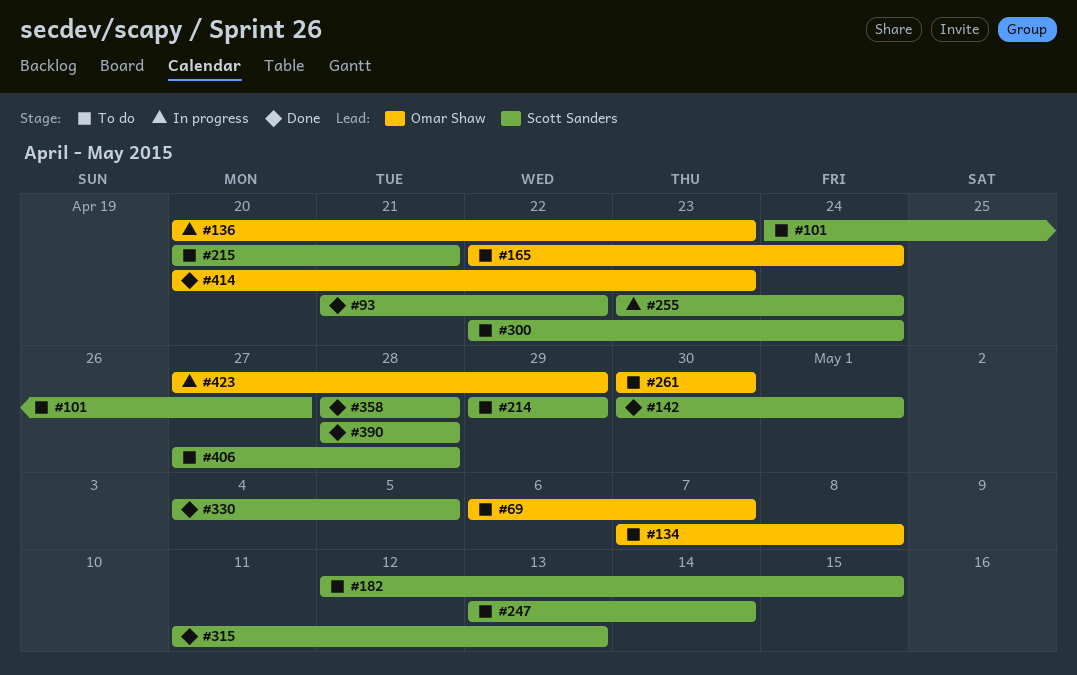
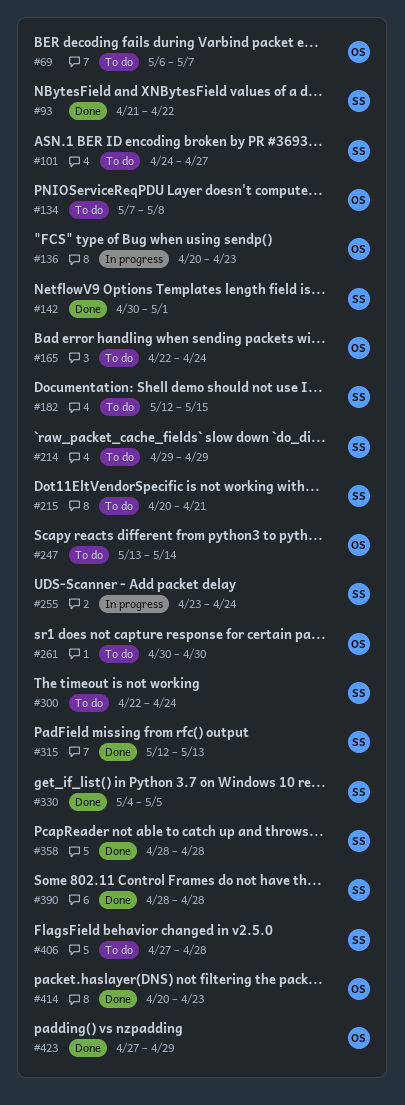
#247, owner: Scott Sanders -> Omar Shaw
#315, start: May 11 -> May 12
#423, status: In progress -> Done

